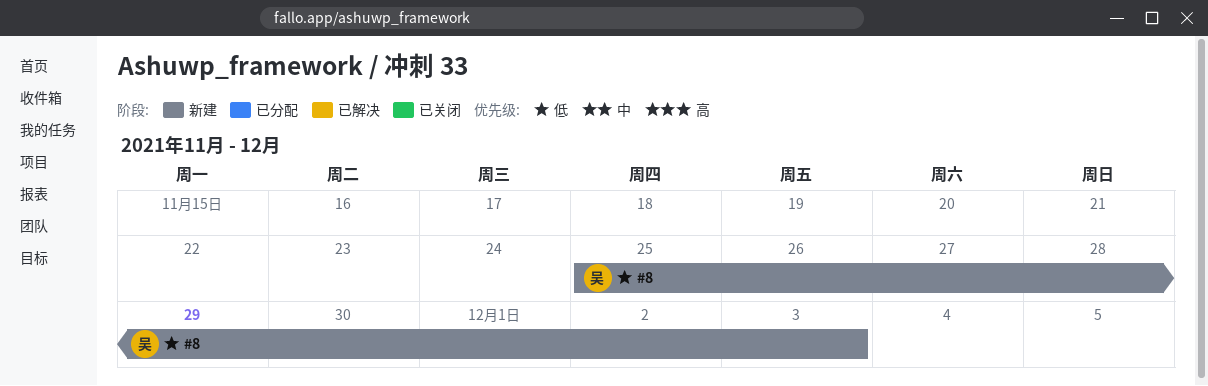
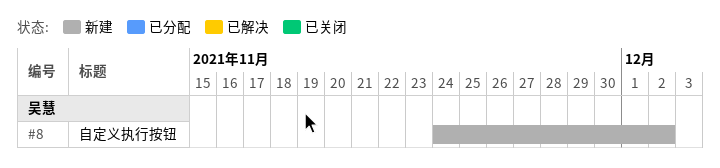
#8, start: Nov 25 -> Nov 24
#8, due: Dec 3 -> Dec 2

